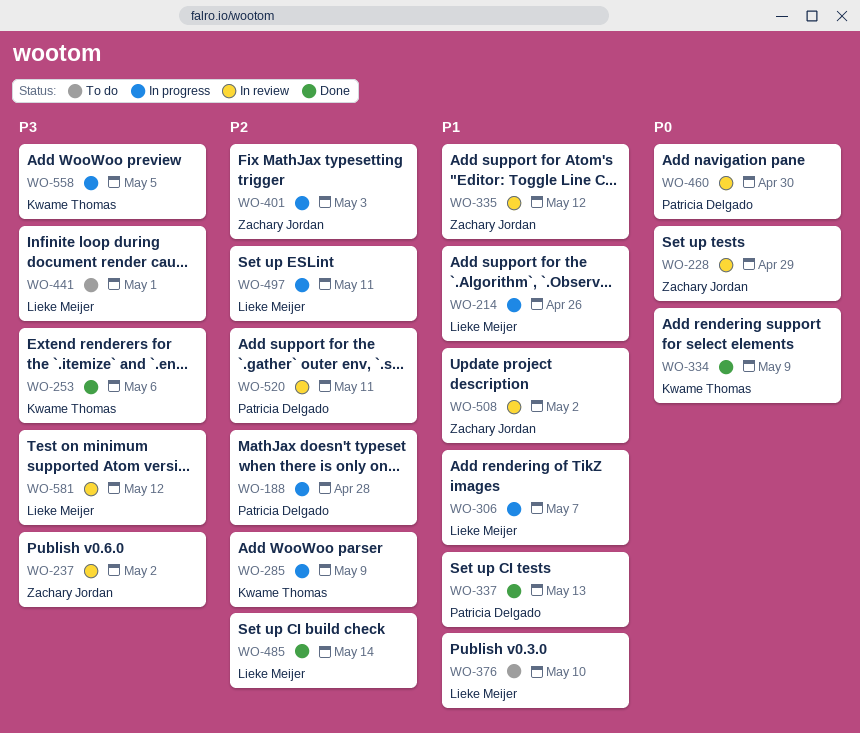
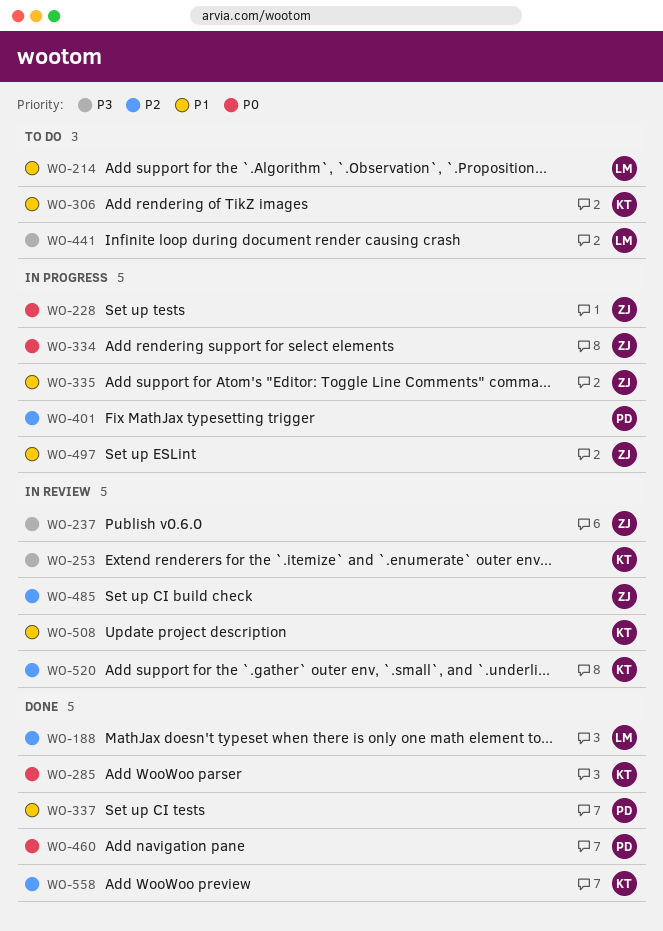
WO-188, status: In progress -> Done
WO-188, owner: Patricia Delgado -> Lieke Meijer
WO-214, status: In progress -> To do
WO-228, status: In review -> In progress
WO-253, status: Done -> In review
WO-285, status: In progress -> Done
WO-285, priority: P2 -> P0
WO-306, status: In progress -> To do
WO-306, owner: Lieke Meijer -> Kwame Thomas
WO-334, status: Done -> In progress
WO-334, owner: Kwame Thomas -> Zachary Jordan
WO-335, status: In review -> In progress
WO-376: present -> none
WO-401, owner: Zachary Jordan -> Patricia Delgado
WO-460, status: In review -> Done
WO-485, status: Done -> In review
WO-485, owner: Lieke Meijer -> Zachary Jordan
WO-497, owner: Lieke Meijer -> Zachary Jordan
WO-497, priority: P2 -> P1
WO-508, owner: Zachary Jordan -> Kwame Thomas
WO-520, owner: Patricia Delgado -> Kwame Thomas
WO-558, status: In progress -> Done
WO-558, priority: P3 -> P2
WO-581: present -> none

